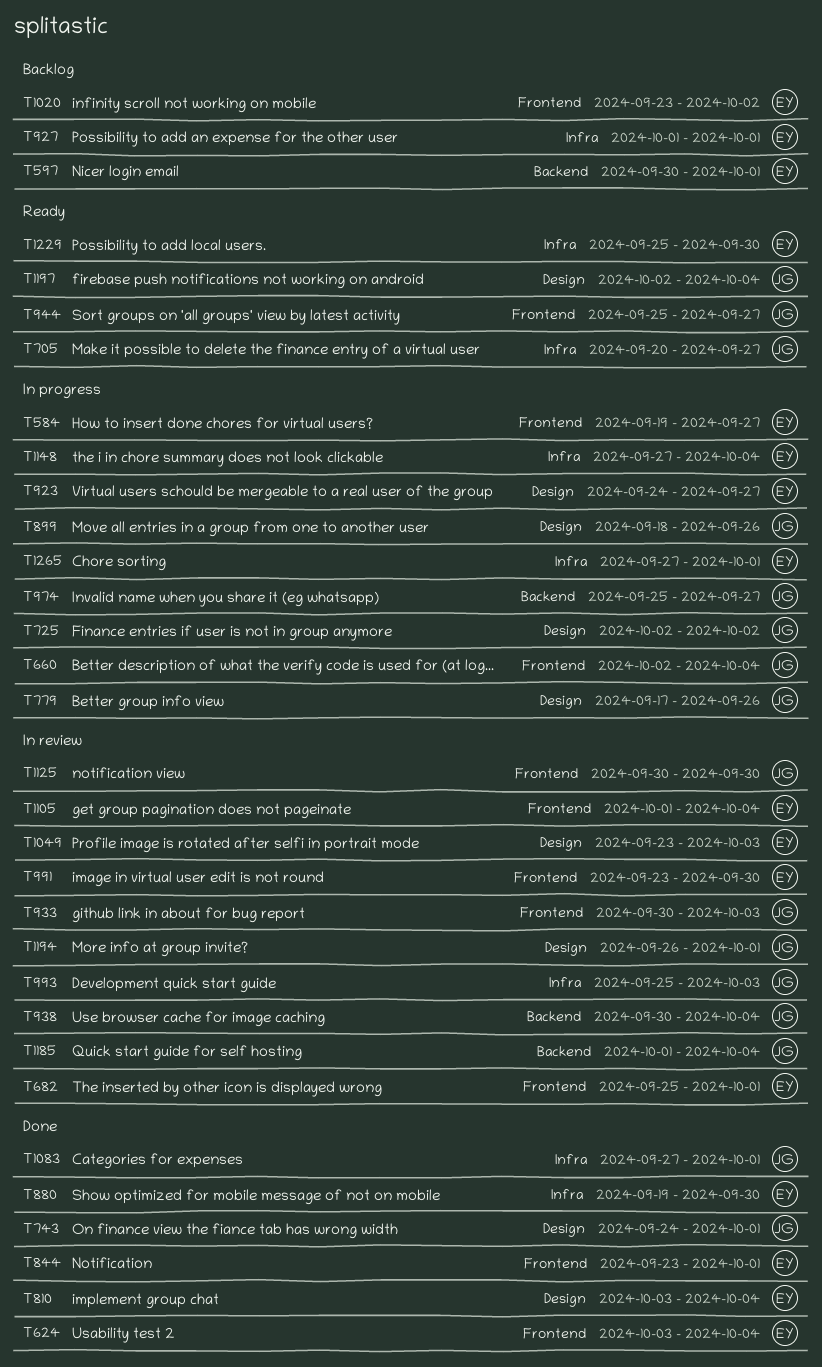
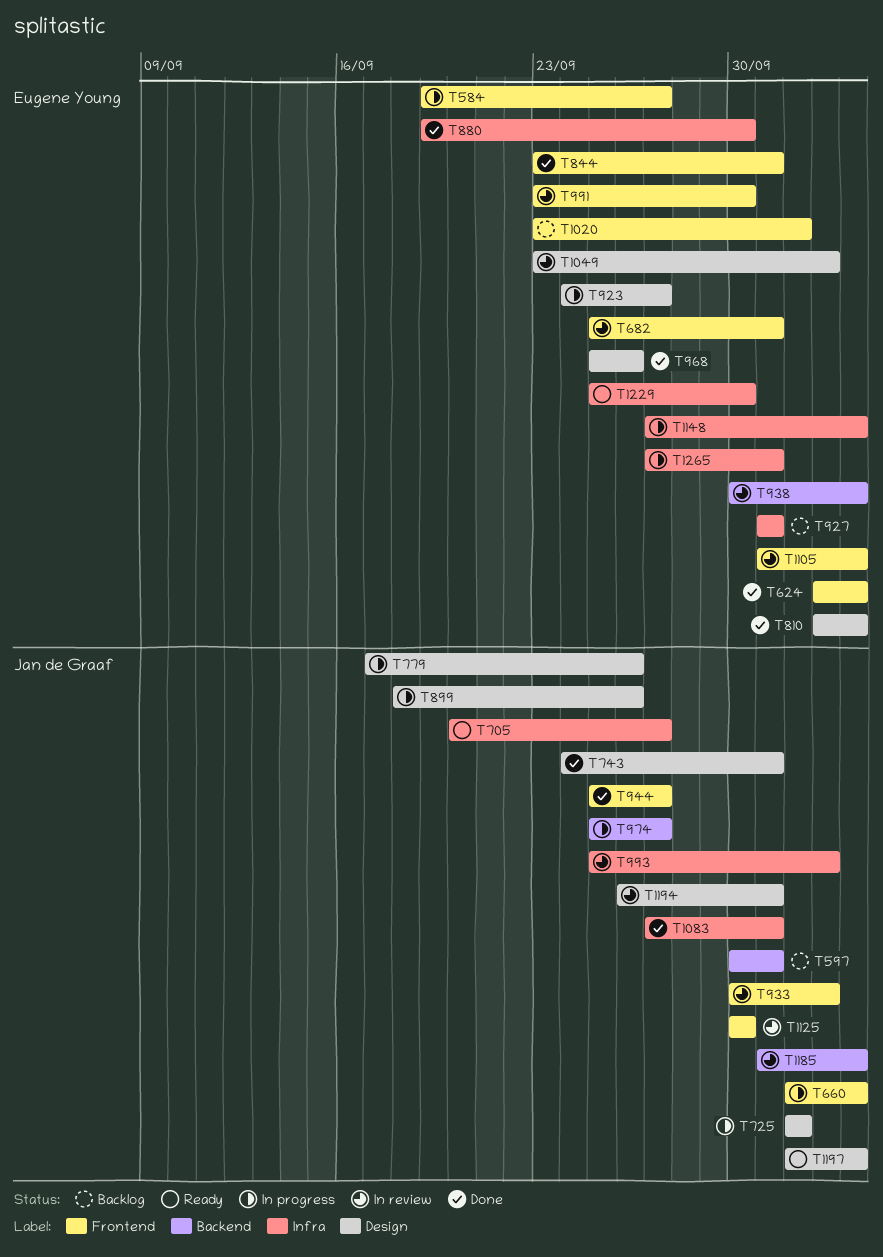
T597, owner: Eugene Young -> Jan de Graaf
T938, owner: Jan de Graaf -> Eugene Young
T944, status: Ready -> Done
T968: none -> present

